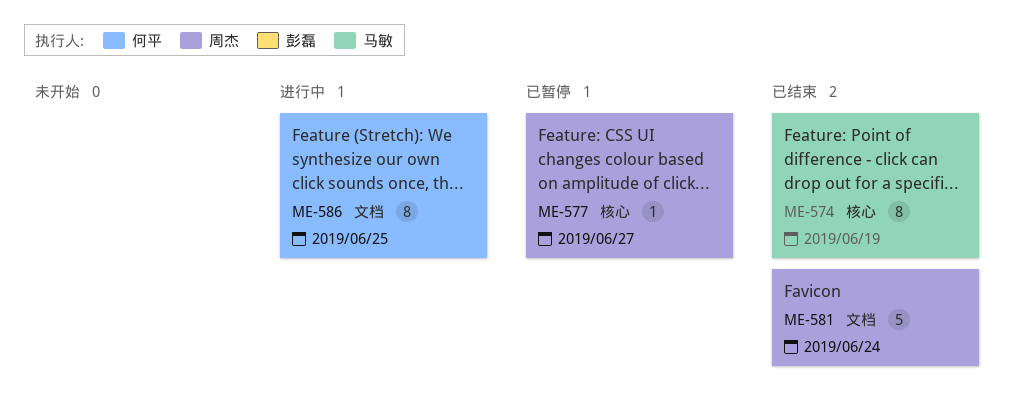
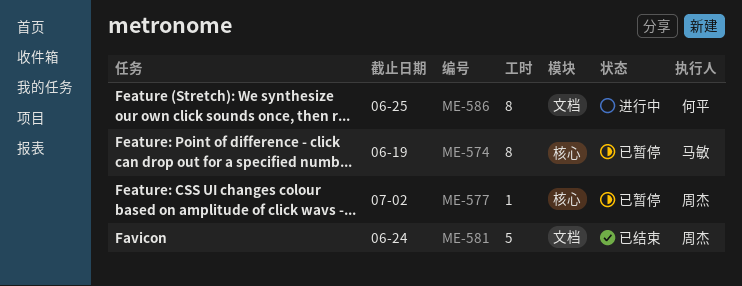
ME-574, status: 已结束 -> 已暂停
ME-577, due: Jun 27 -> Jul 2

